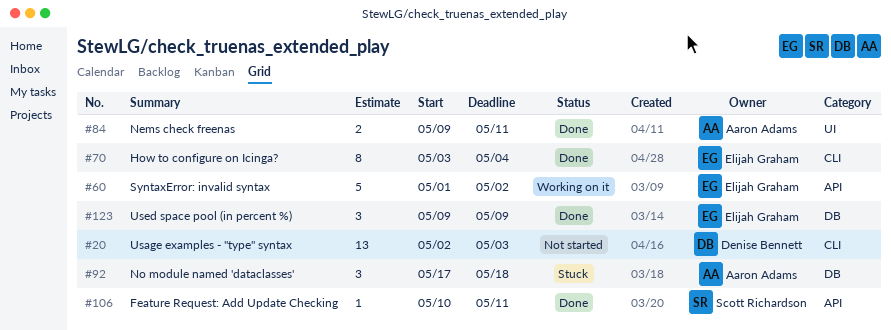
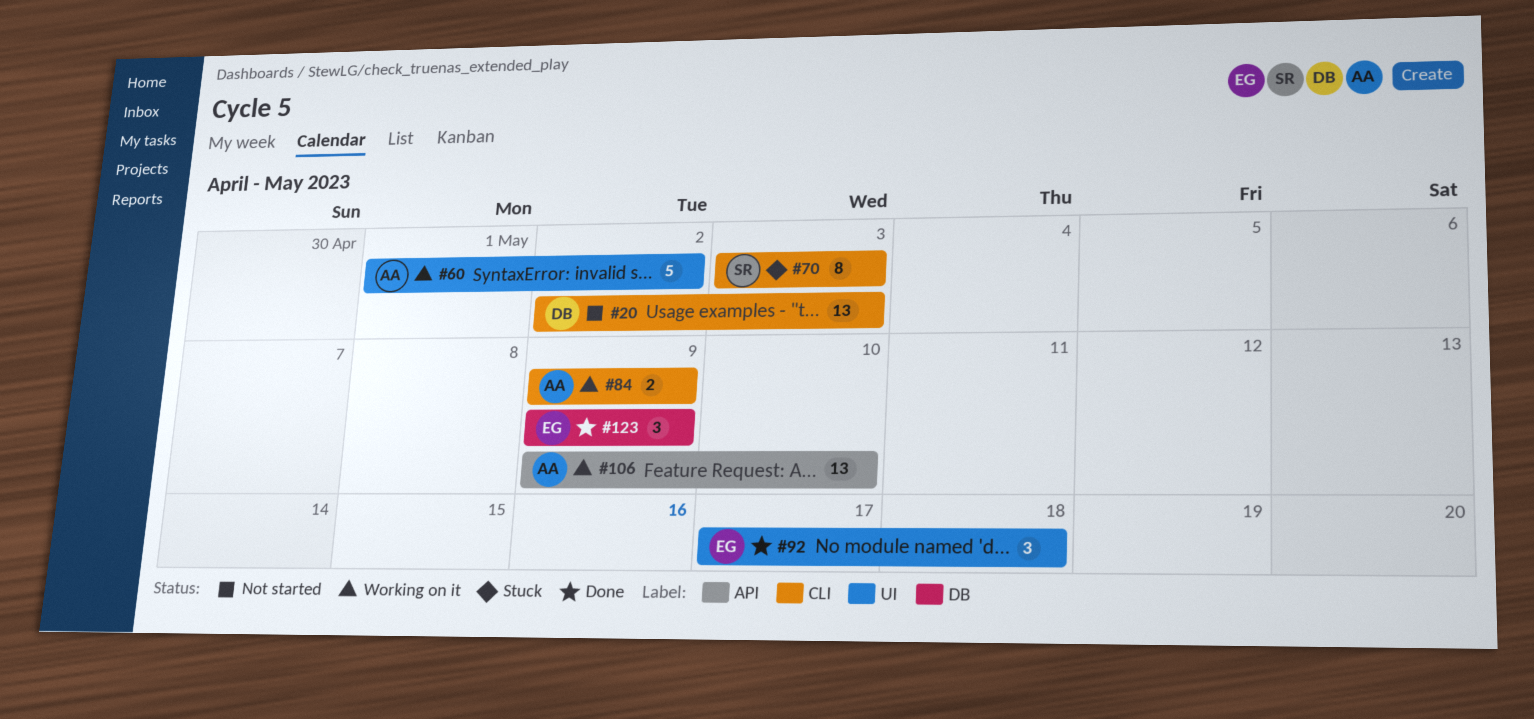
#60, owner: Elijah Graham -> Aaron Adams
#60, label: API -> UI
#70, status: Done -> Stuck
#70, owner: Elijah Graham -> Scott Richardson
#70, due: May 4 -> May 3
#84, status: Done -> Working on it
#84, label: UI -> CLI
#84, due: May 11 -> May 9
#92, status: Stuck -> Done
#92, owner: Aaron Adams -> Elijah Graham
#92, label: DB -> UI
#106, status: Done -> Working on it
#106, owner: Scott Richardson -> Aaron Adams
#106, estimate: 1 -> 13
#106, start: May 10 -> May 9
#106, due: May 11 -> May 10

